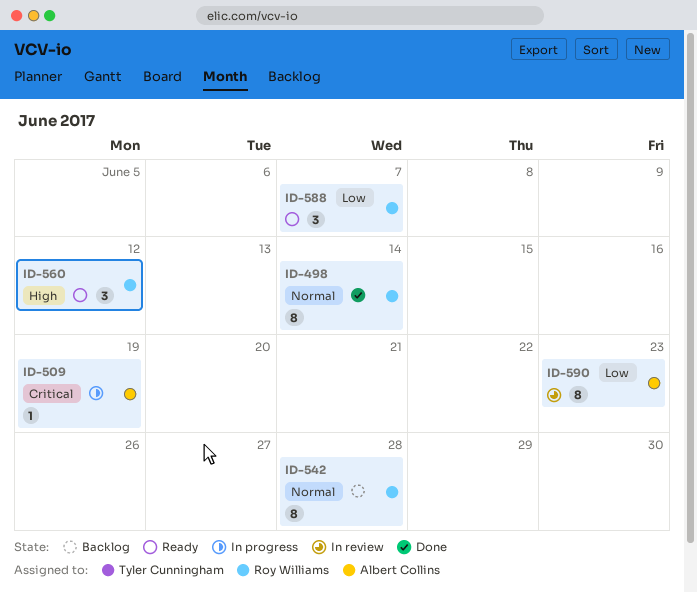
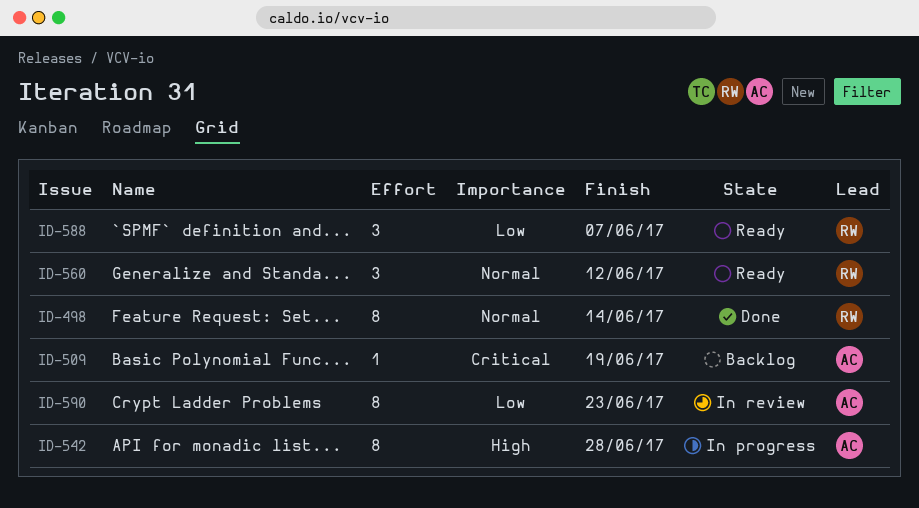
ID-509, status: In progress -> Backlog
ID-542, status: Backlog -> In progress
ID-542, owner: Roy Williams -> Albert Collins
ID-542, priority: Normal -> High
ID-560, priority: High -> Normal

